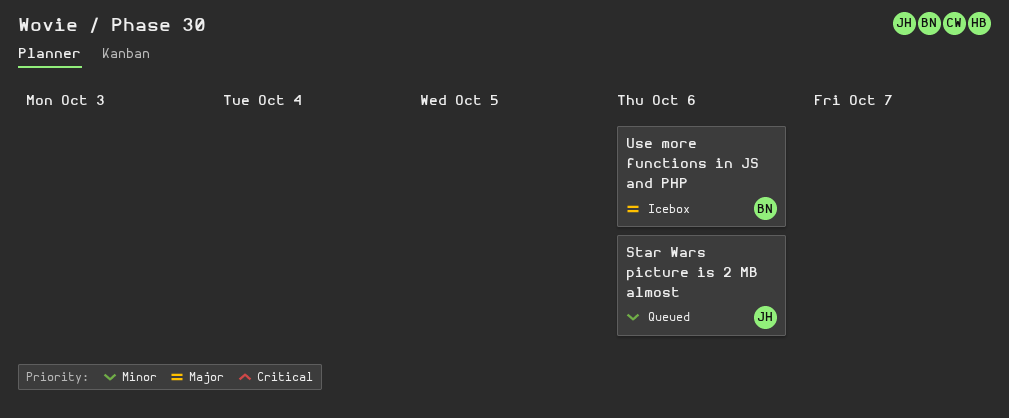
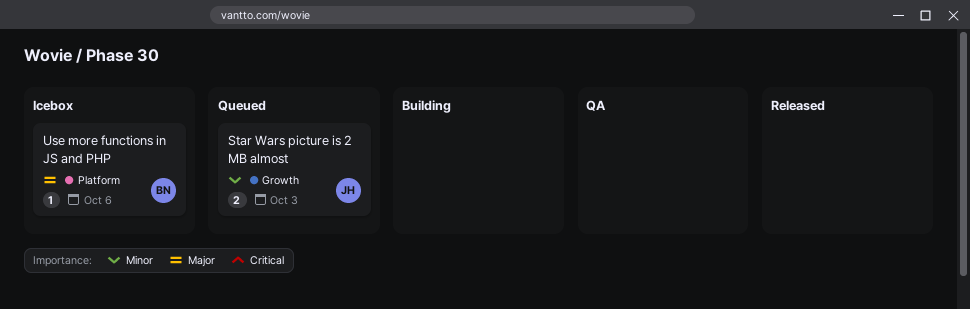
Star Wars picture is 2 MB almost, due: Oct 6 -> Oct 3

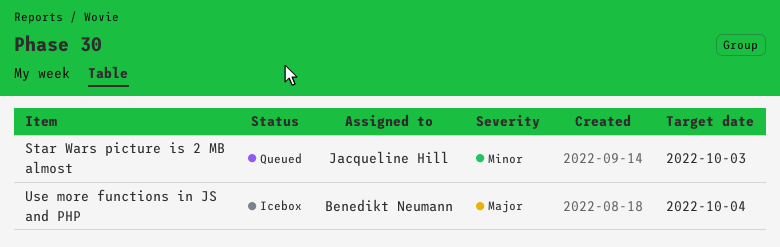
Use more functions in JS and PHP, due: Oct 6 -> Oct 4

